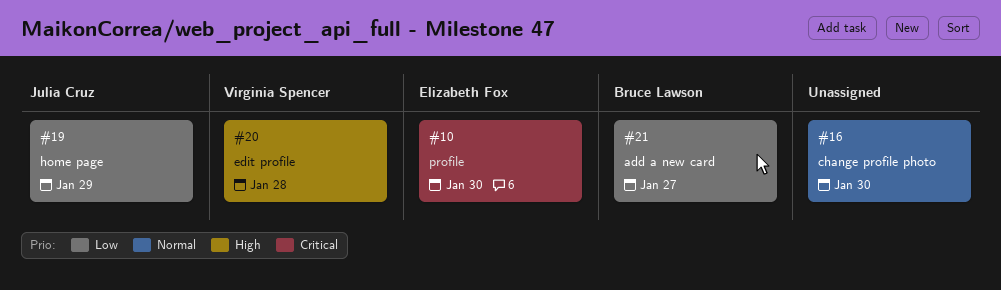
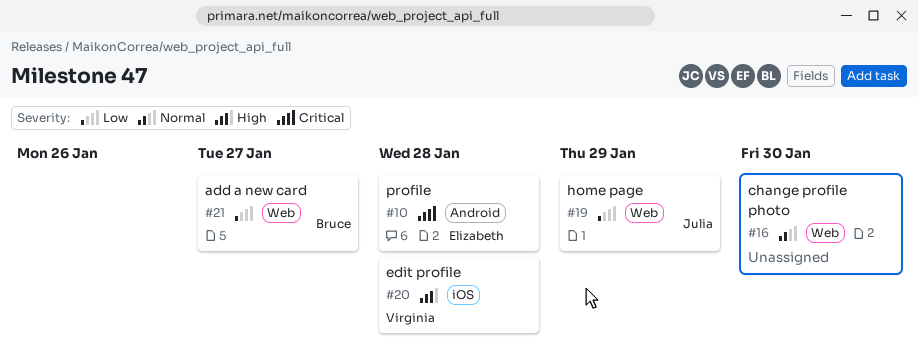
#10, due: Jan 30 -> Jan 28

